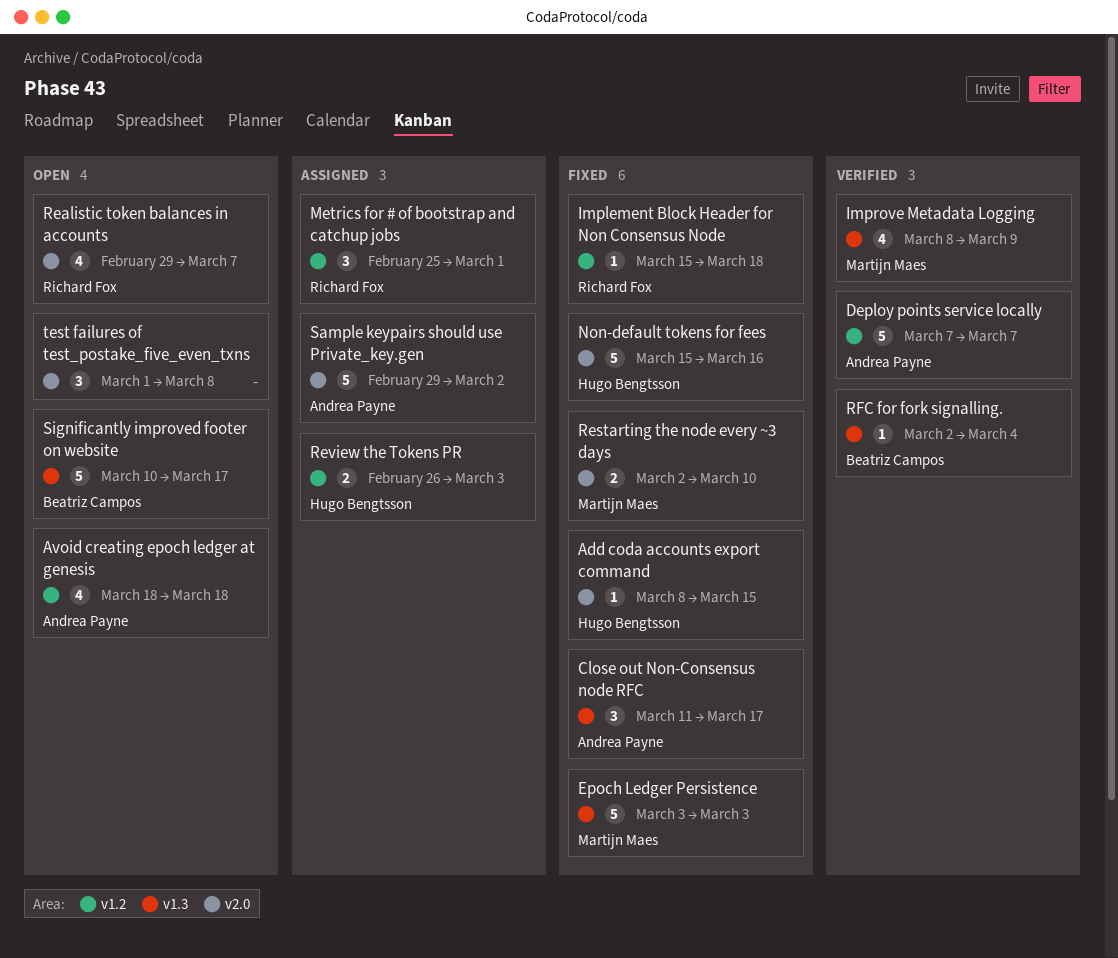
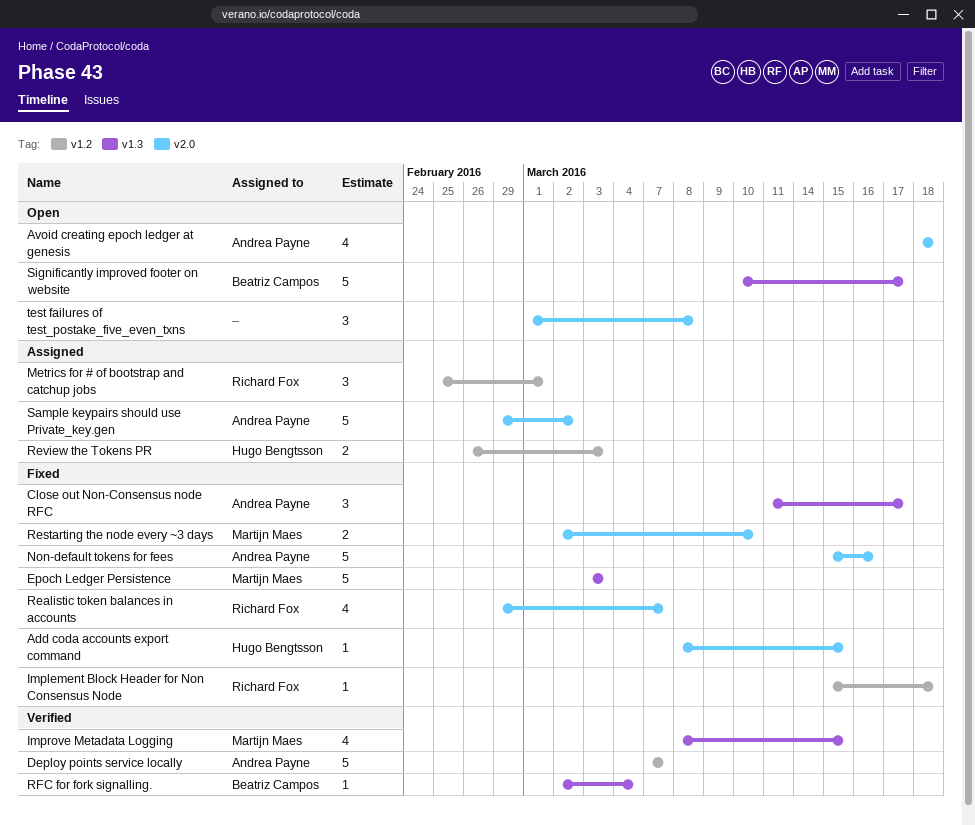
Avoid creating epoch ledger at genesis, label: v1.2 -> v2.0
Improve Metadata Logging, due: Mar 9 -> Mar 15
Non-default tokens for fees, owner: Hugo Bengtsson -> Andrea Payne
Realistic token balances in accounts, status: Open -> Fixed

